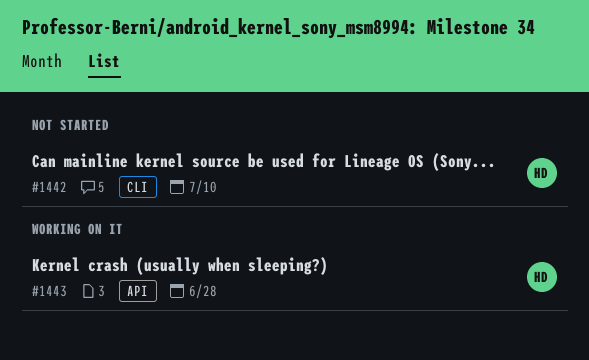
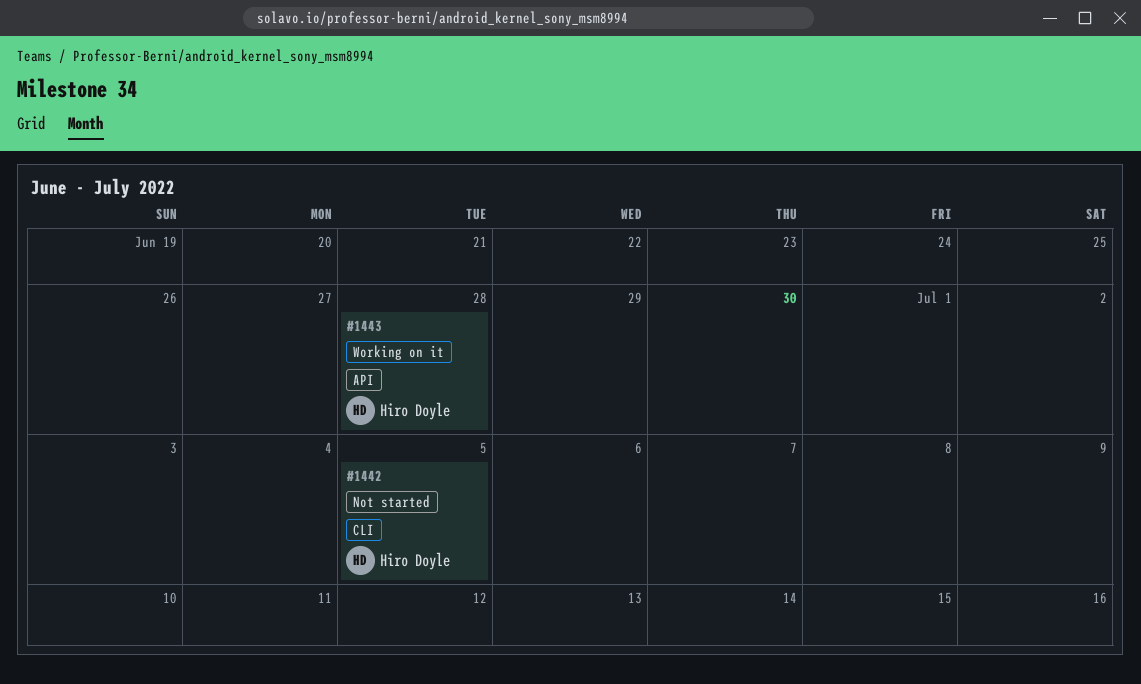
#1442, due: Jul 10 -> Jul 5

